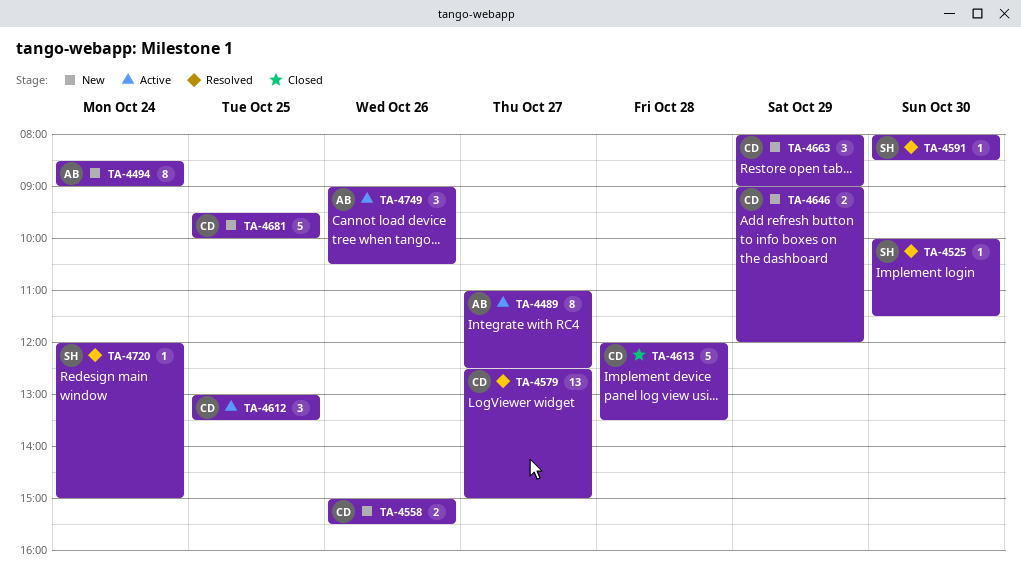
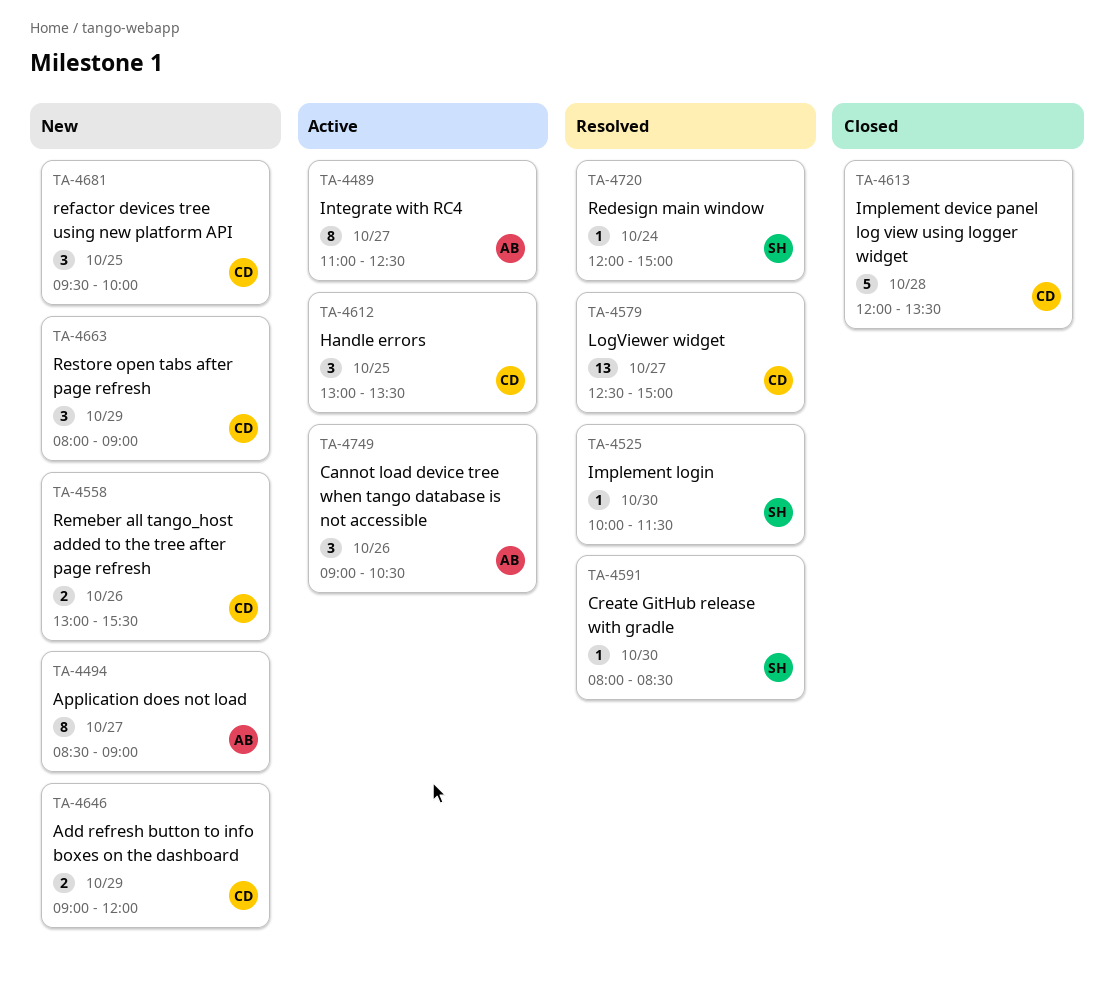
TA-4494, day: Oct 24 -> Oct 27
TA-4558, begins: 15:00 -> 13:00
TA-4681, estimate: 5 -> 3

